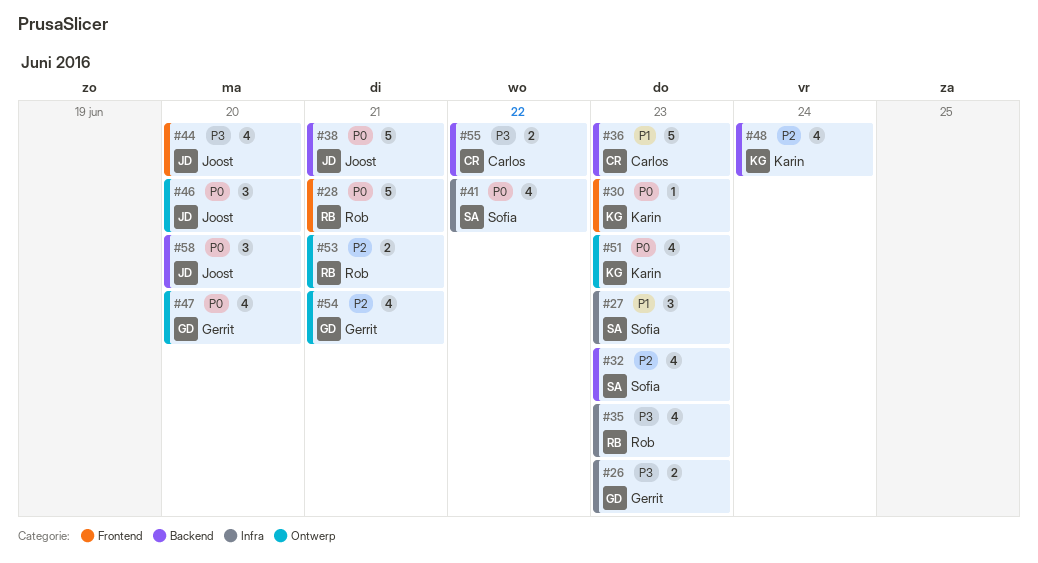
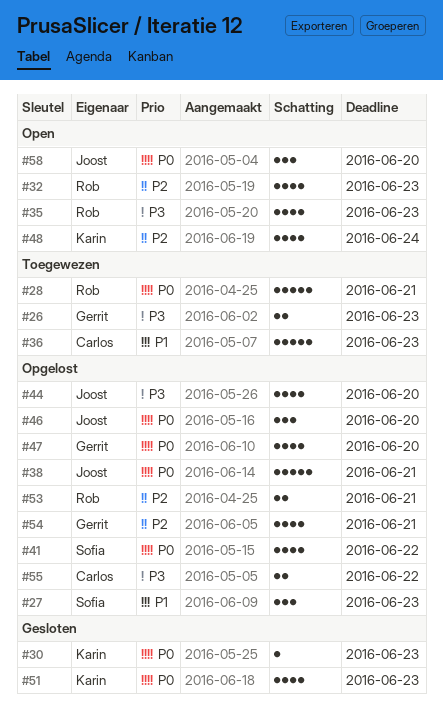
#32, owner: Sofia -> Rob

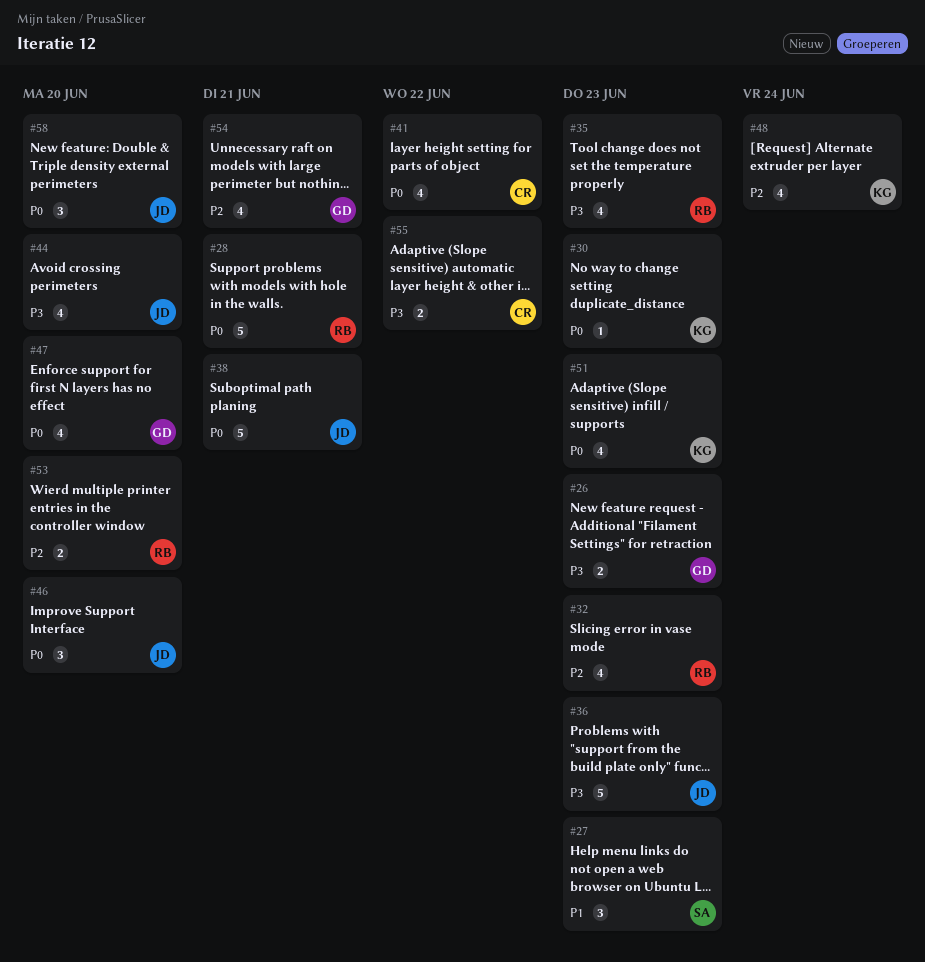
#36, owner: Carlos -> Joost
#36, priority: P1 -> P3
#41, owner: Sofia -> Carlos
#53, due: Jun 21 -> Jun 20

